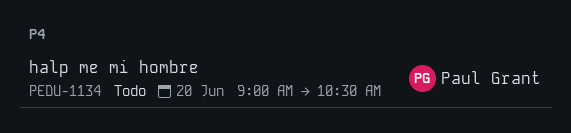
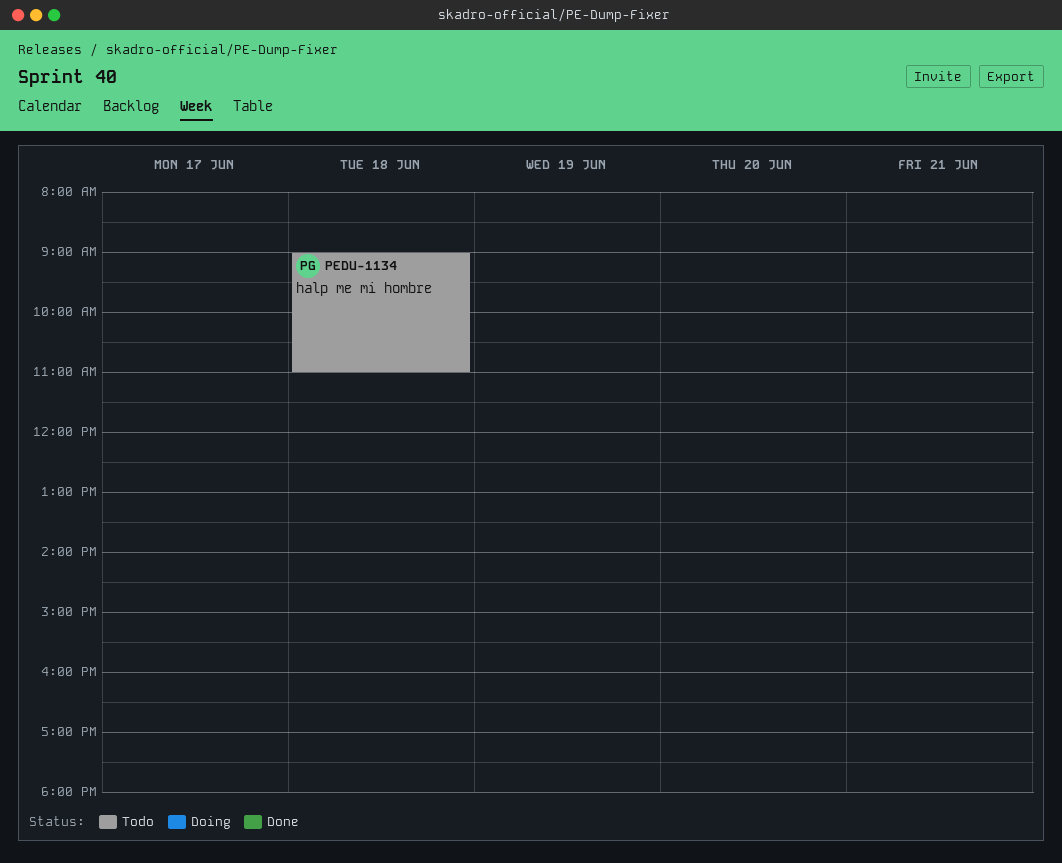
PEDU-1134, day: Jun 20 -> Jun 18
PEDU-1134, ends: 10:30 -> 11:00

